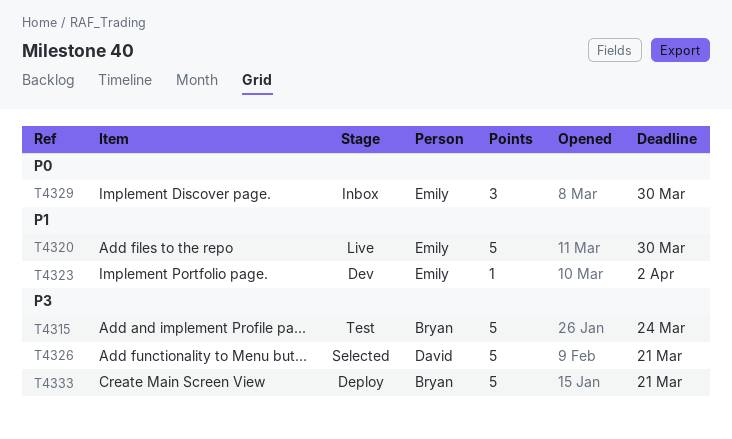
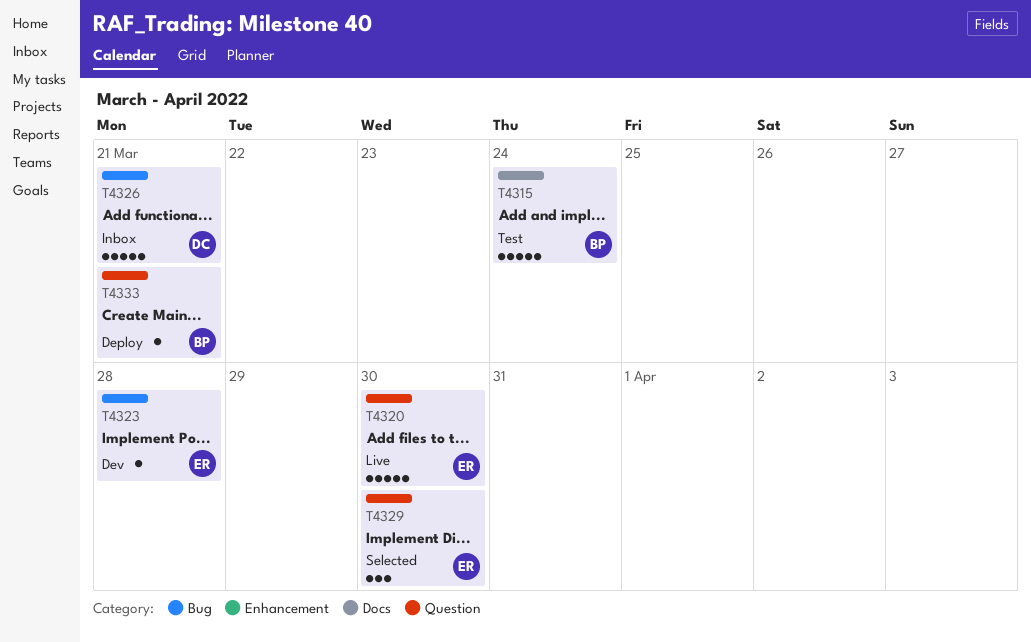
T4323, due: Apr 2 -> Mar 28
T4326, status: Selected -> Inbox
T4329, status: Inbox -> Selected
T4333, estimate: 5 -> 1

